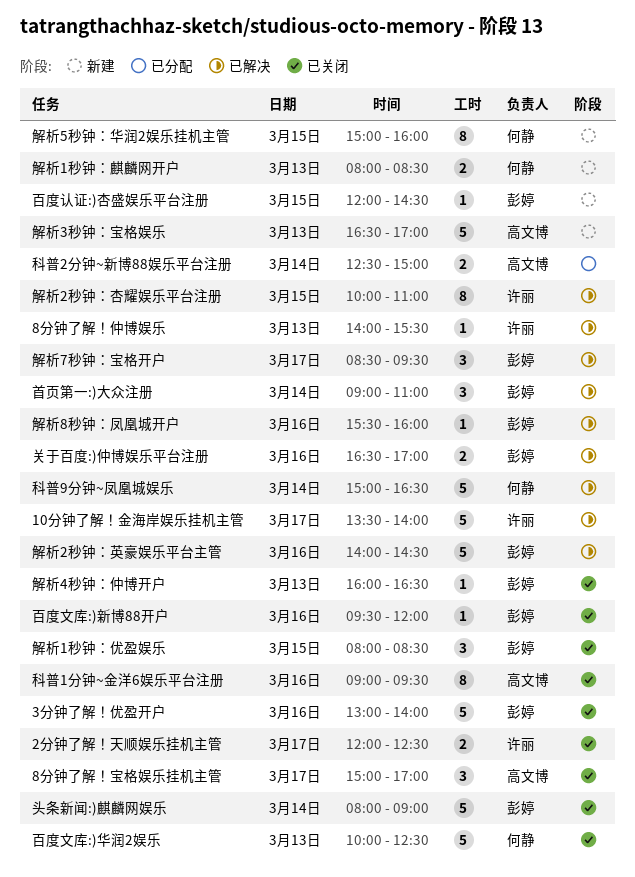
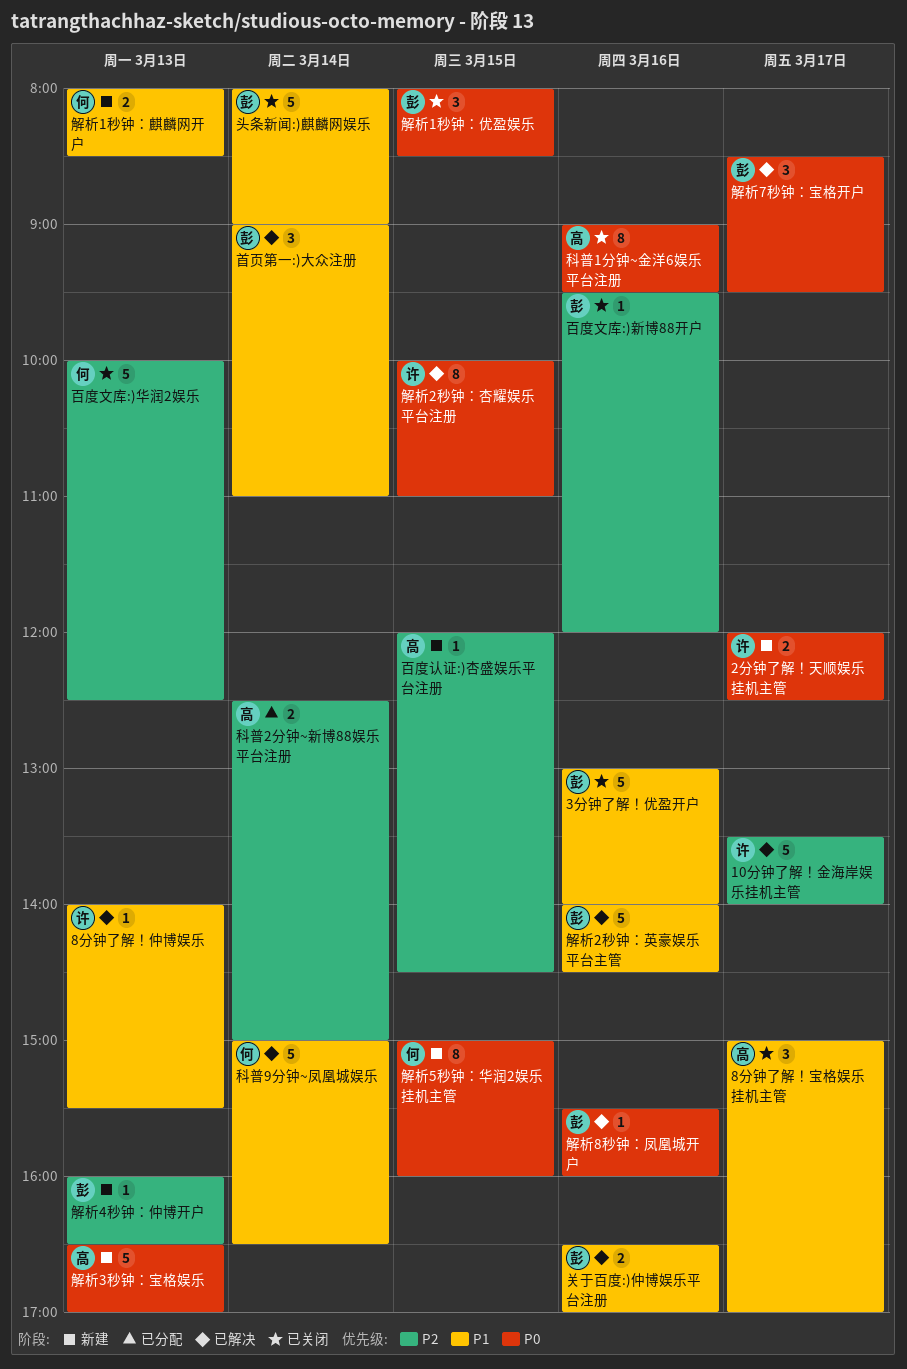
2分钟了解！天顺娱乐挂机主管, status: 已关闭 -> 新建
百度认证:)杏盛娱乐平台注册, owner: 彭婷 -> 高文博
解析4秒钟：仲博开户, status: 已关闭 -> 新建

